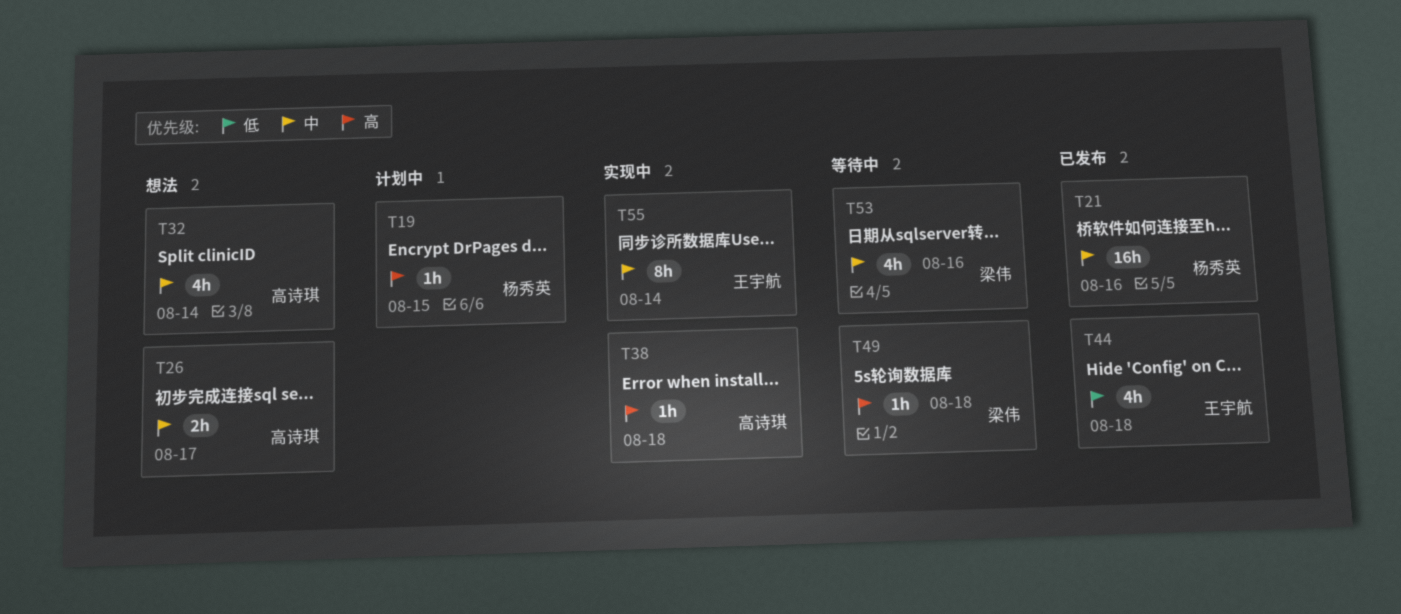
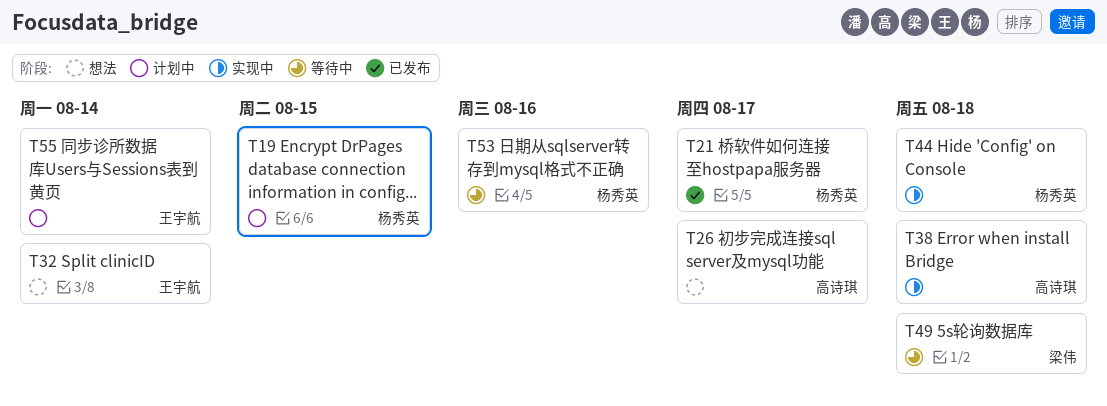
T21, due: Aug 16 -> Aug 17
T32, owner: 高诗琪 -> 王宇航
T44, status: 已发布 -> 实现中
T44, owner: 王宇航 -> 杨秀英
T53, owner: 梁伟 -> 杨秀英
T55, status: 实现中 -> 计划中

